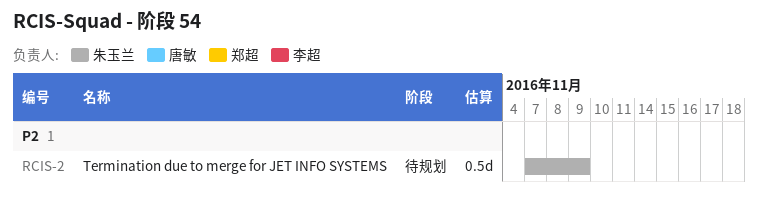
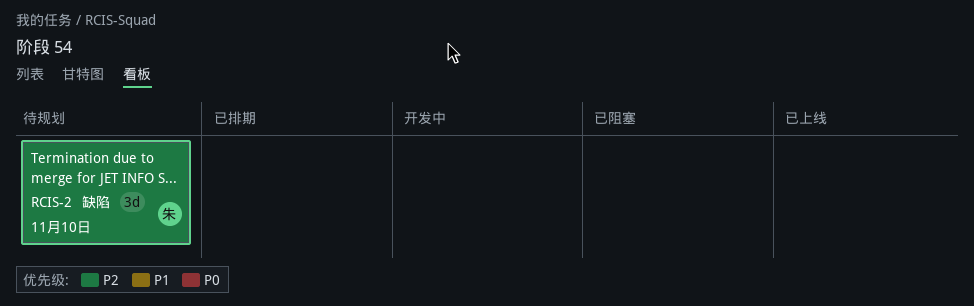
RCIS-2, estimate: 0.5d -> 3d
RCIS-2, due: Nov 9 -> Nov 10

